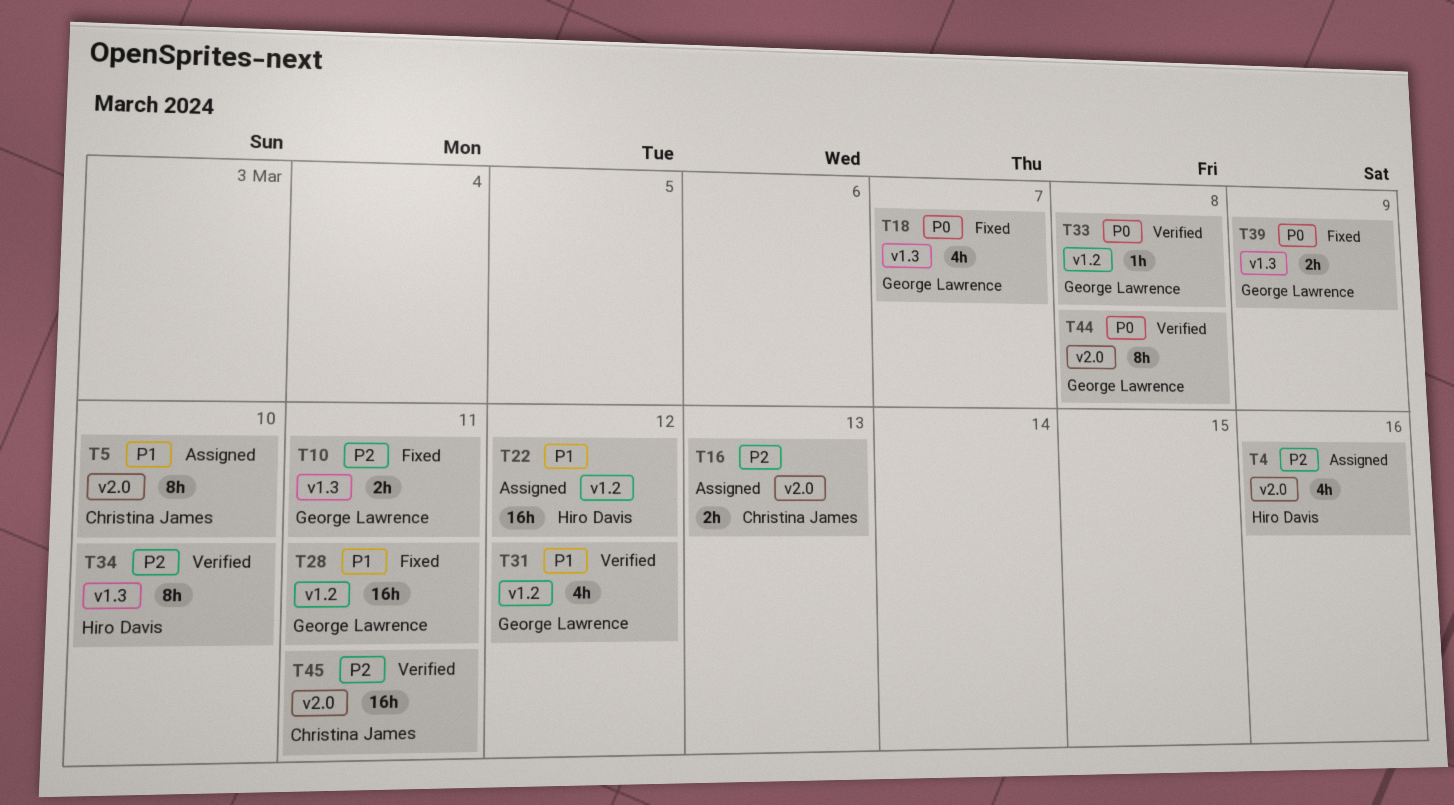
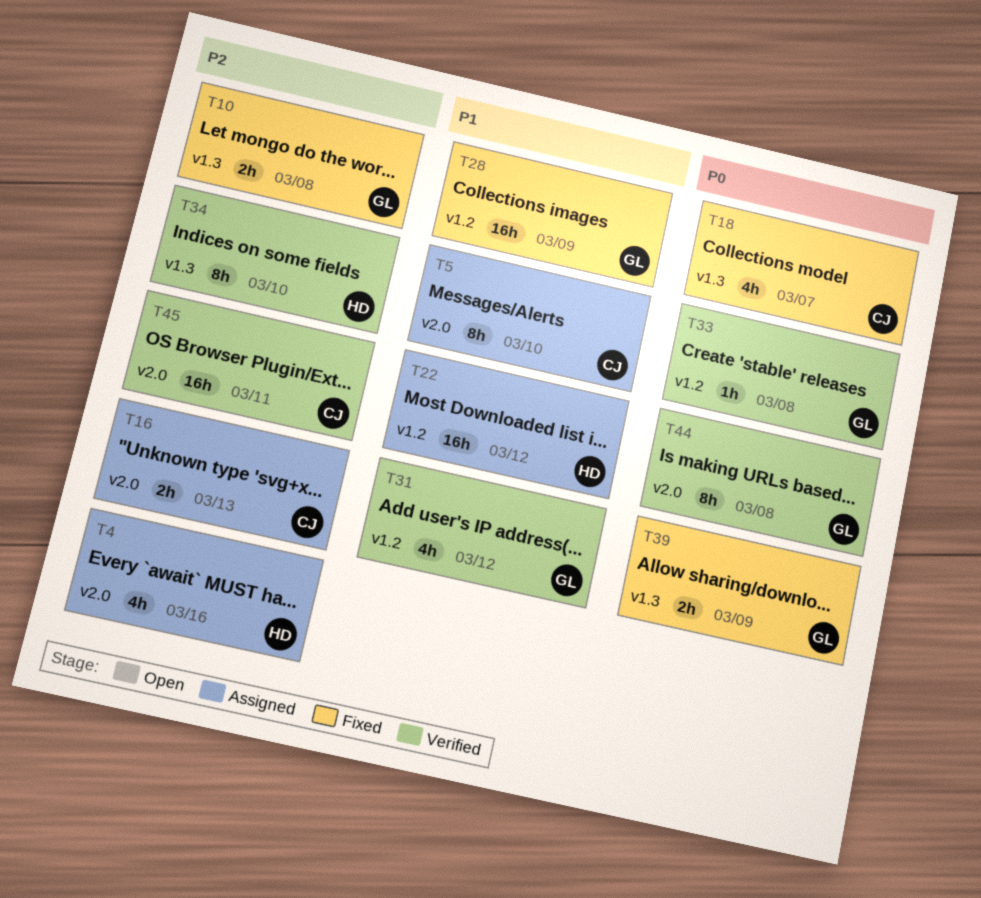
T10, due: Mar 11 -> Mar 8
T18, owner: George Lawrence -> Christina James
T28, due: Mar 11 -> Mar 9

